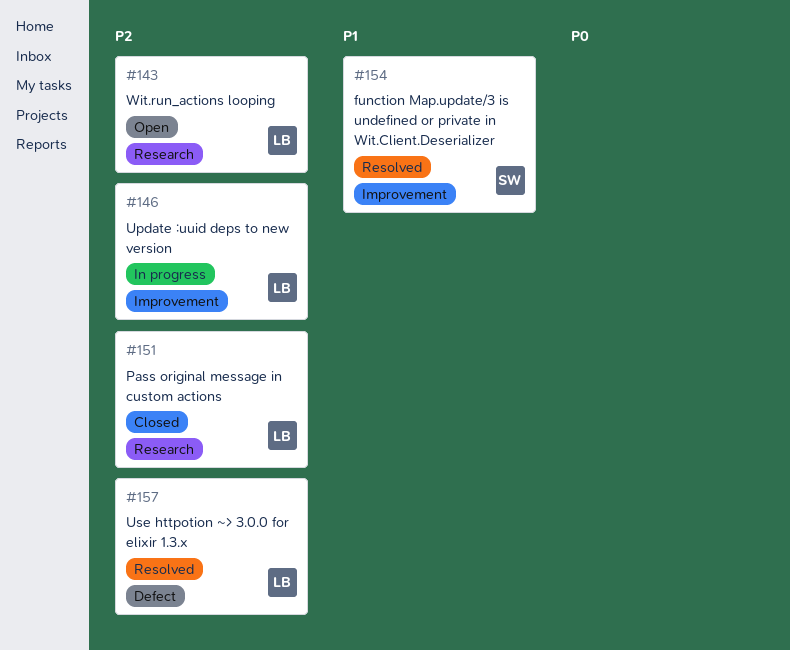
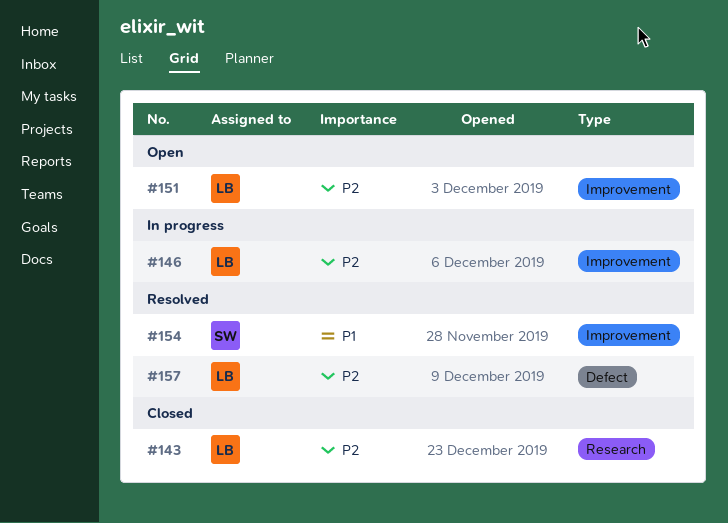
#143, status: Open -> Closed
#151, status: Closed -> Open
#151, label: Research -> Improvement

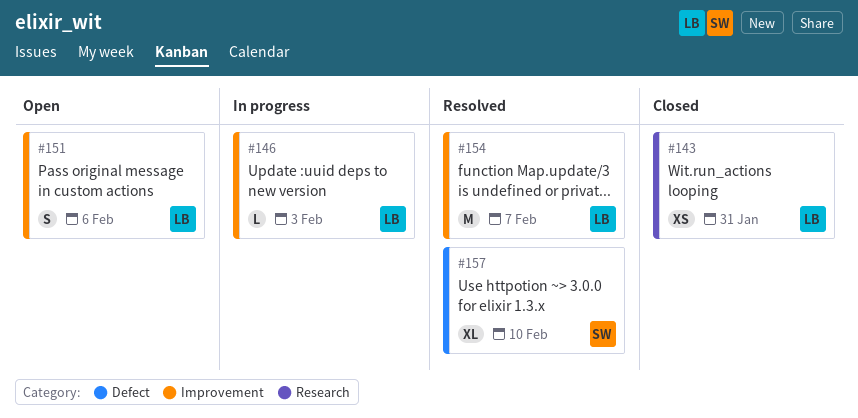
#154, owner: SW -> LB
#157, owner: LB -> SW

